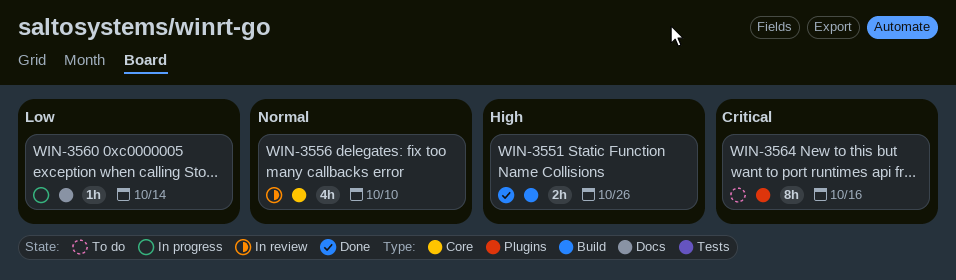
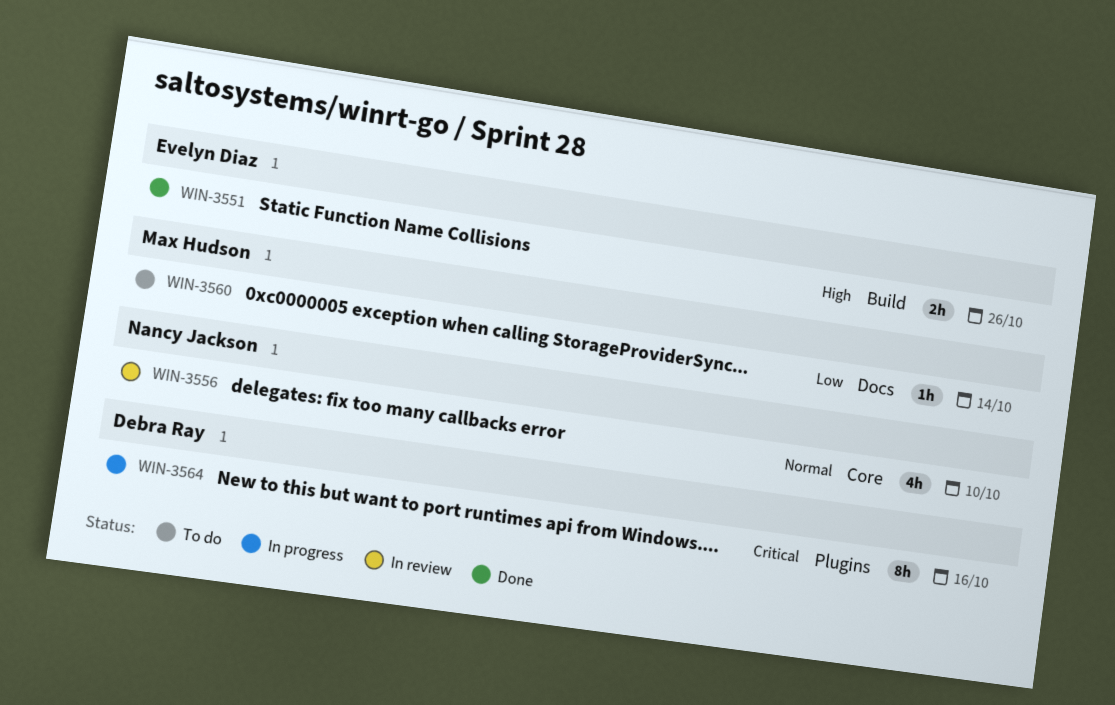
WIN-3560, status: In progress -> To do
WIN-3564, status: To do -> In progress

